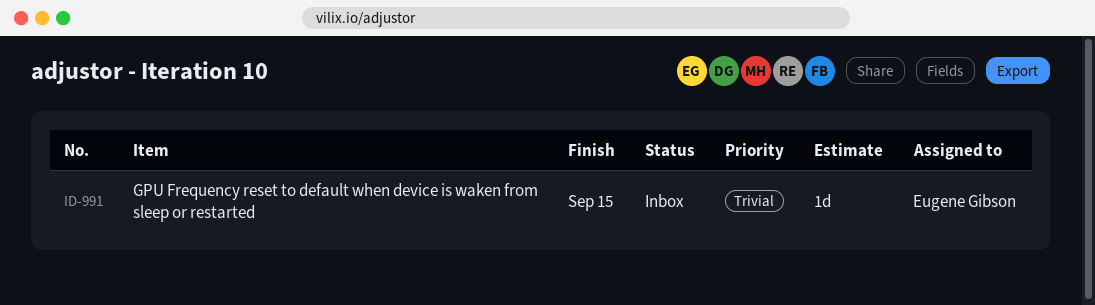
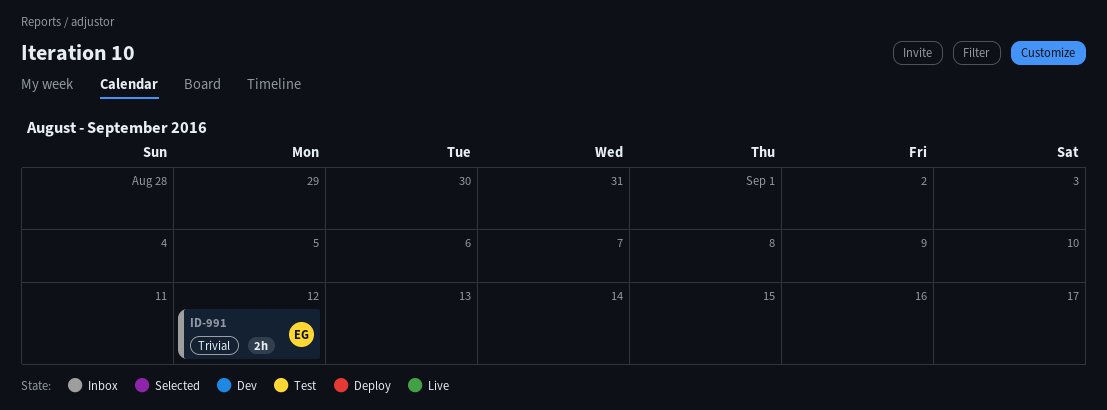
ID-991, estimate: 1d -> 2h
ID-991, due: Sep 15 -> Sep 12

